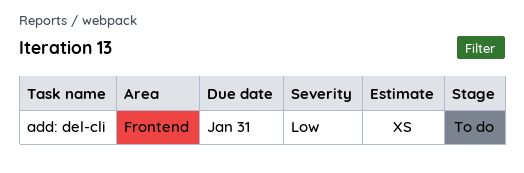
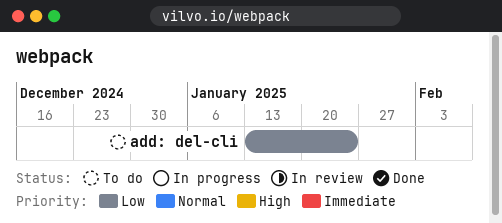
add: del-cli, due: Jan 31 -> Jan 24

